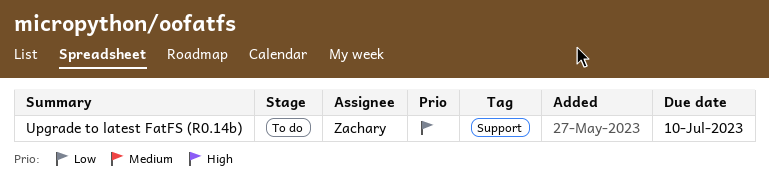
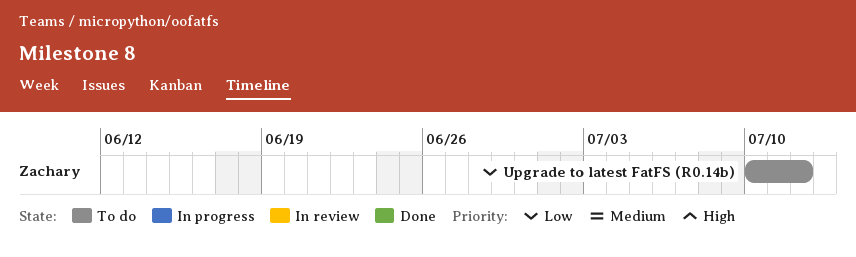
Upgrade to latest FatFS (R0.14b), due: Jul 10 -> Jul 12

